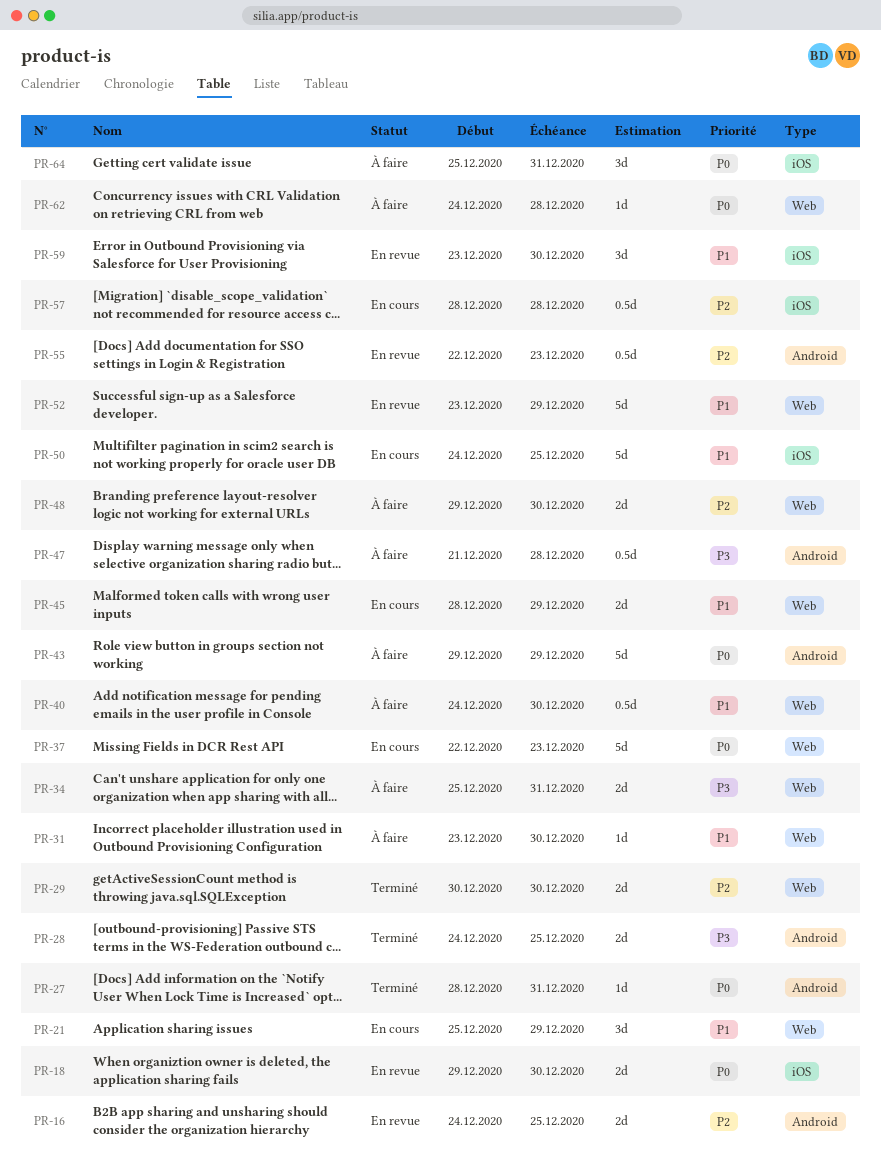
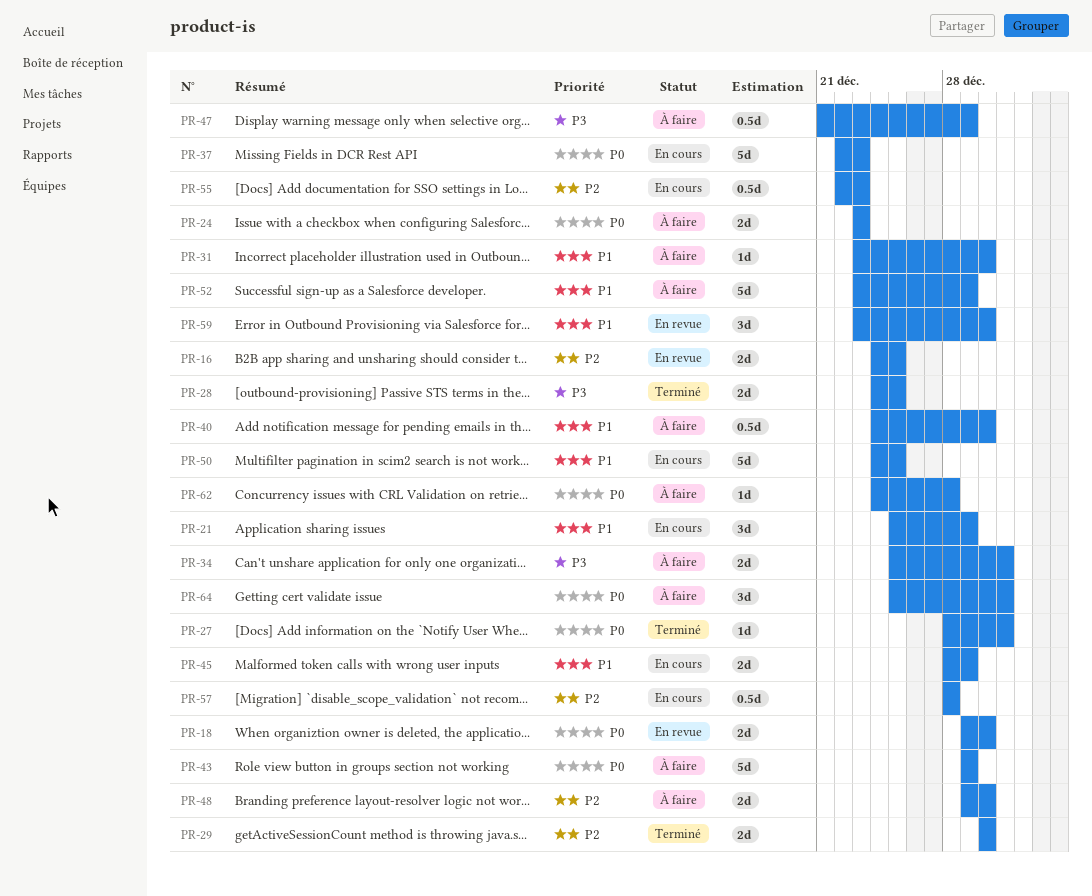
PR-24: none -> present
PR-47, due: Dec 28 -> Dec 29
PR-52, status: En revue -> À faire
PR-55, status: En revue -> En cours

